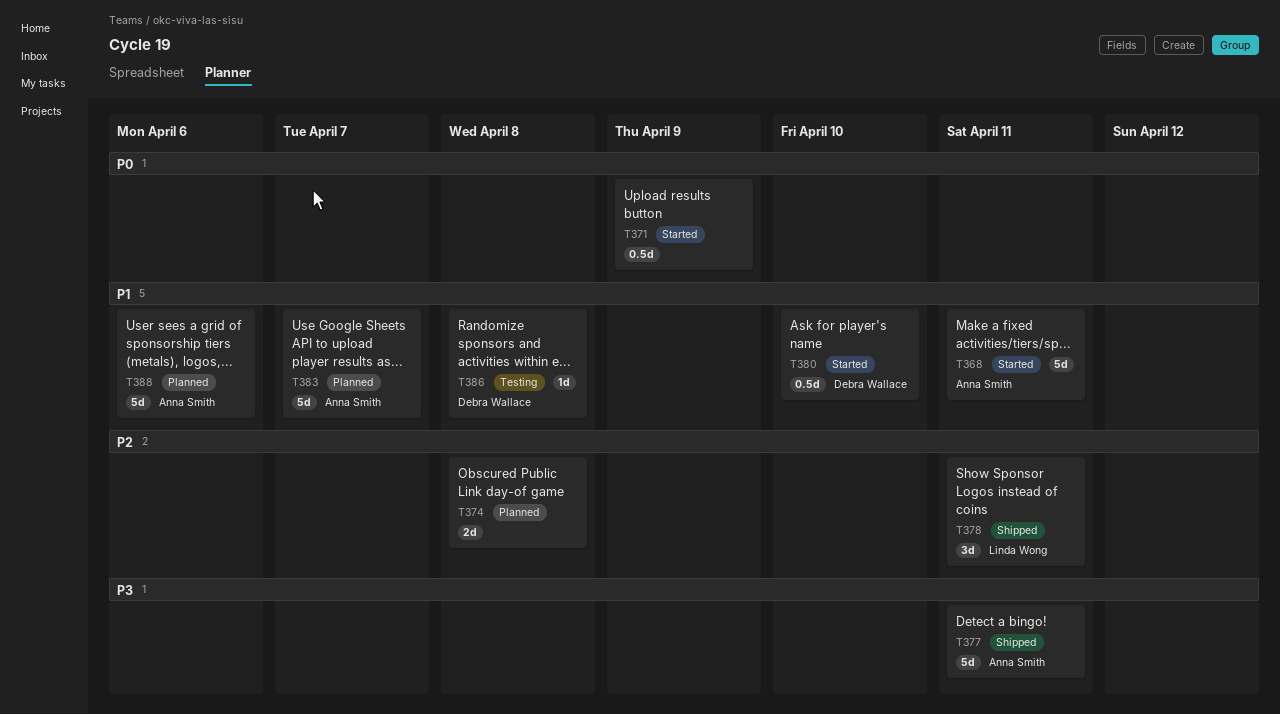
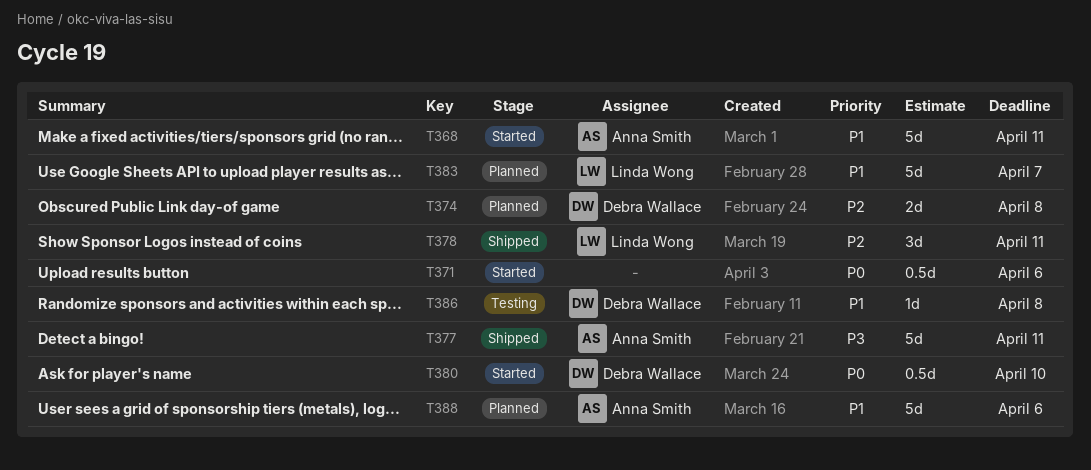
T371, due: Apr 9 -> Apr 6
T374, owner: none -> Debra Wallace
T380, priority: P1 -> P0
T383, owner: Anna Smith -> Linda Wong

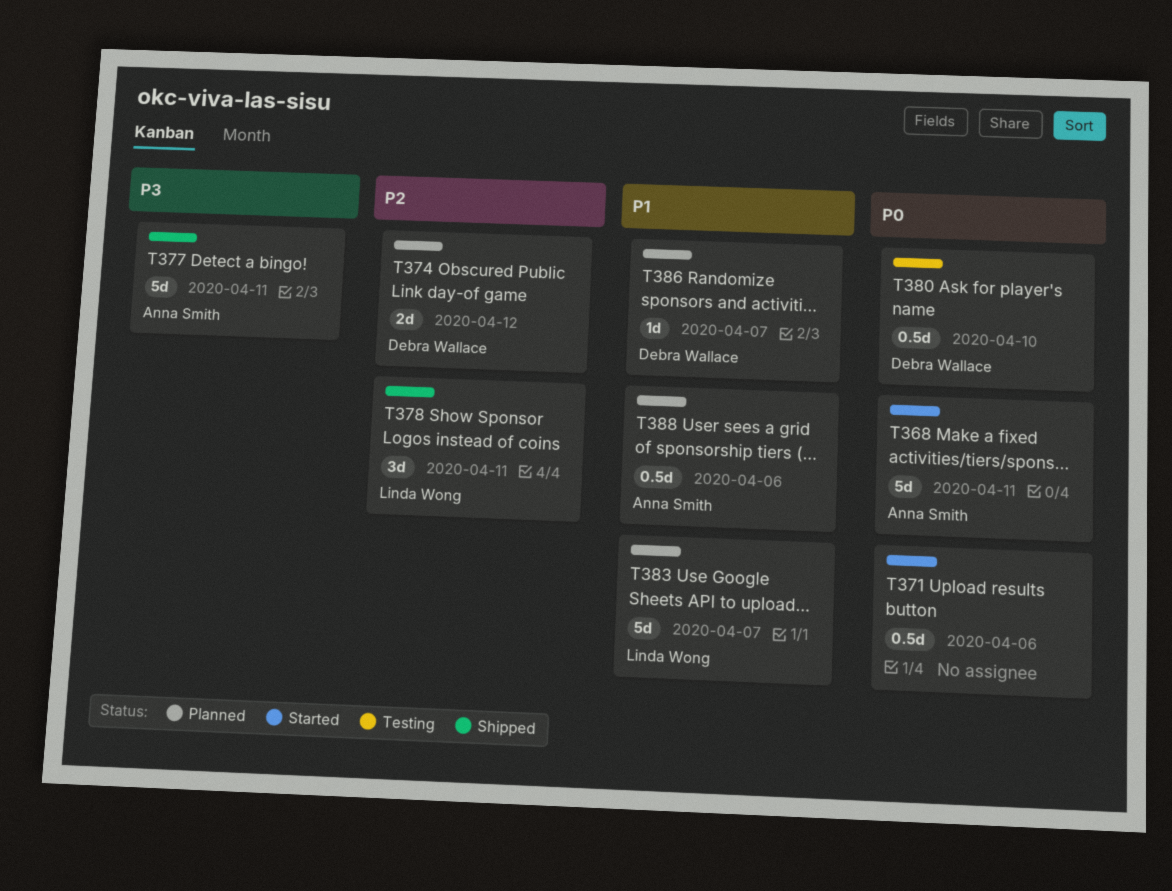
T368, priority: P1 -> P0
T374, due: Apr 8 -> Apr 12
T380, status: Started -> Testing
T386, status: Testing -> Planned
T386, due: Apr 8 -> Apr 7
T388, estimate: 5d -> 0.5d

